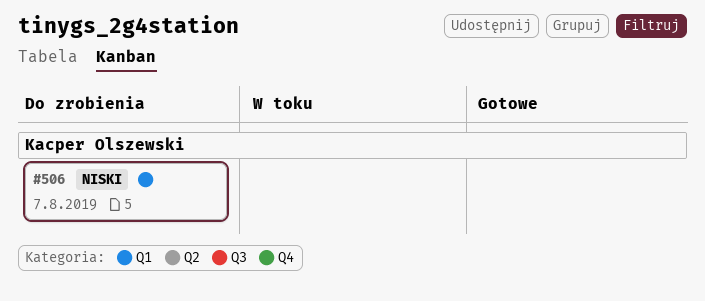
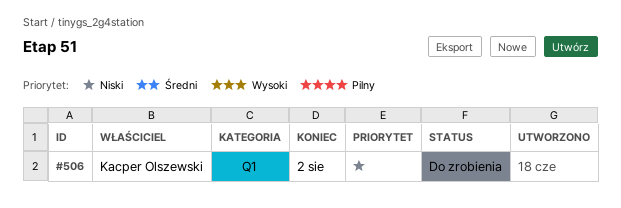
#506, due: Aug 7 -> Aug 2

